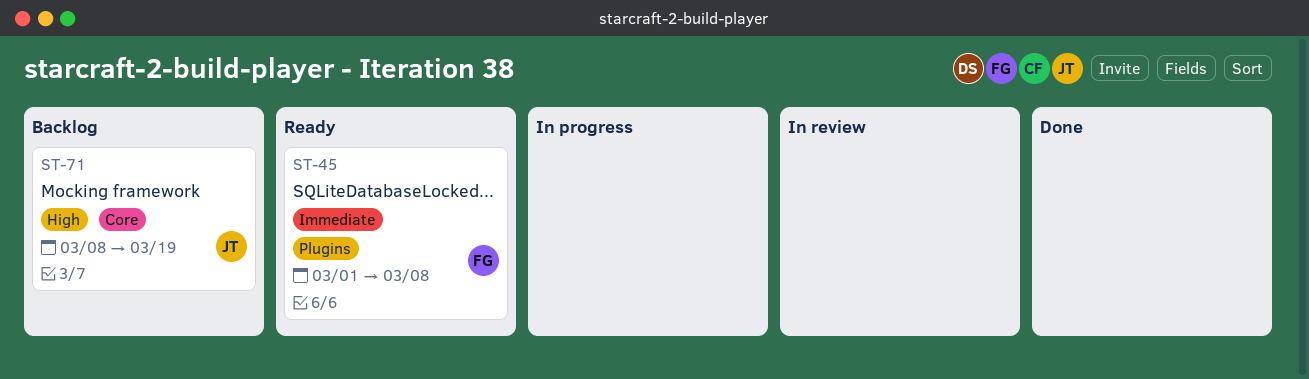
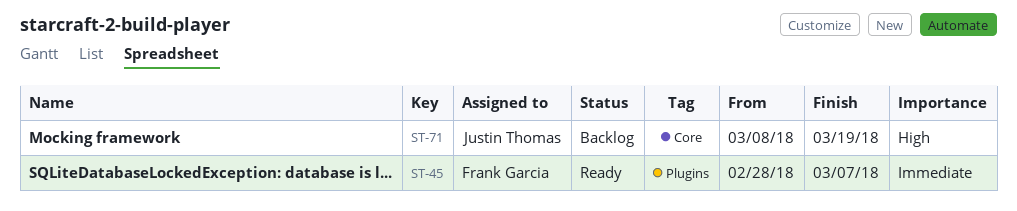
ST-45, start: Mar 1 -> Feb 28
ST-45, due: Mar 8 -> Mar 7

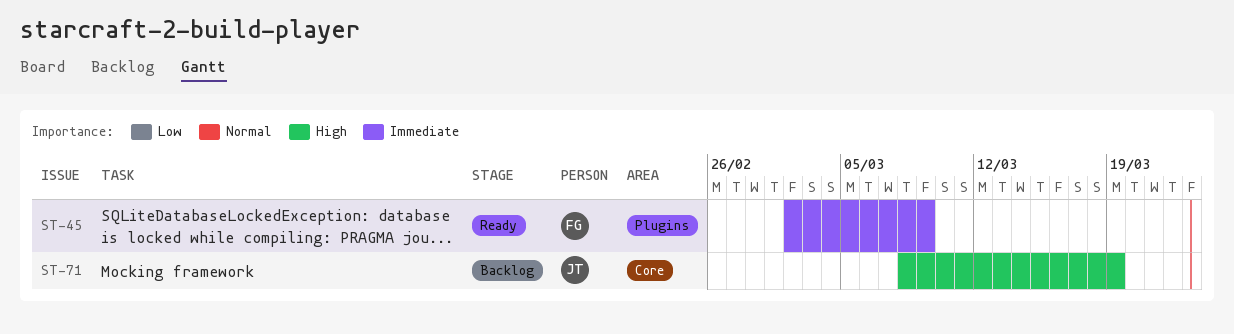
ST-45, start: Feb 28 -> Mar 2
ST-45, due: Mar 7 -> Mar 9

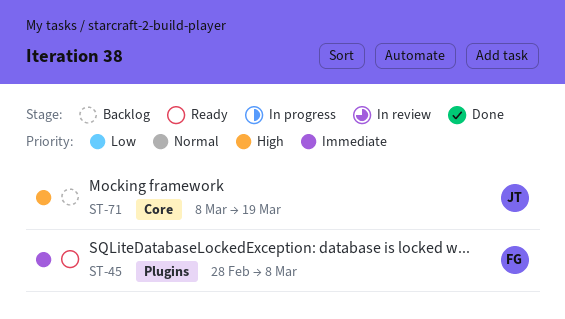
ST-45, start: Mar 2 -> Feb 28
ST-45, due: Mar 9 -> Mar 8

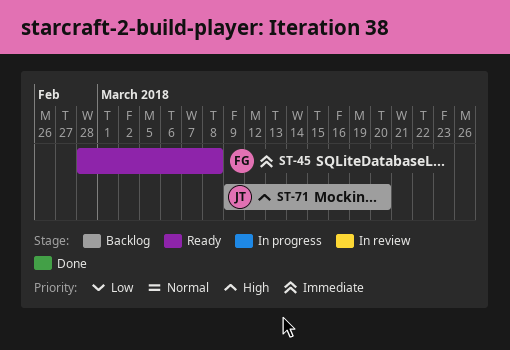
ST-71, start: Mar 8 -> Mar 9
ST-71, due: Mar 19 -> Mar 20

